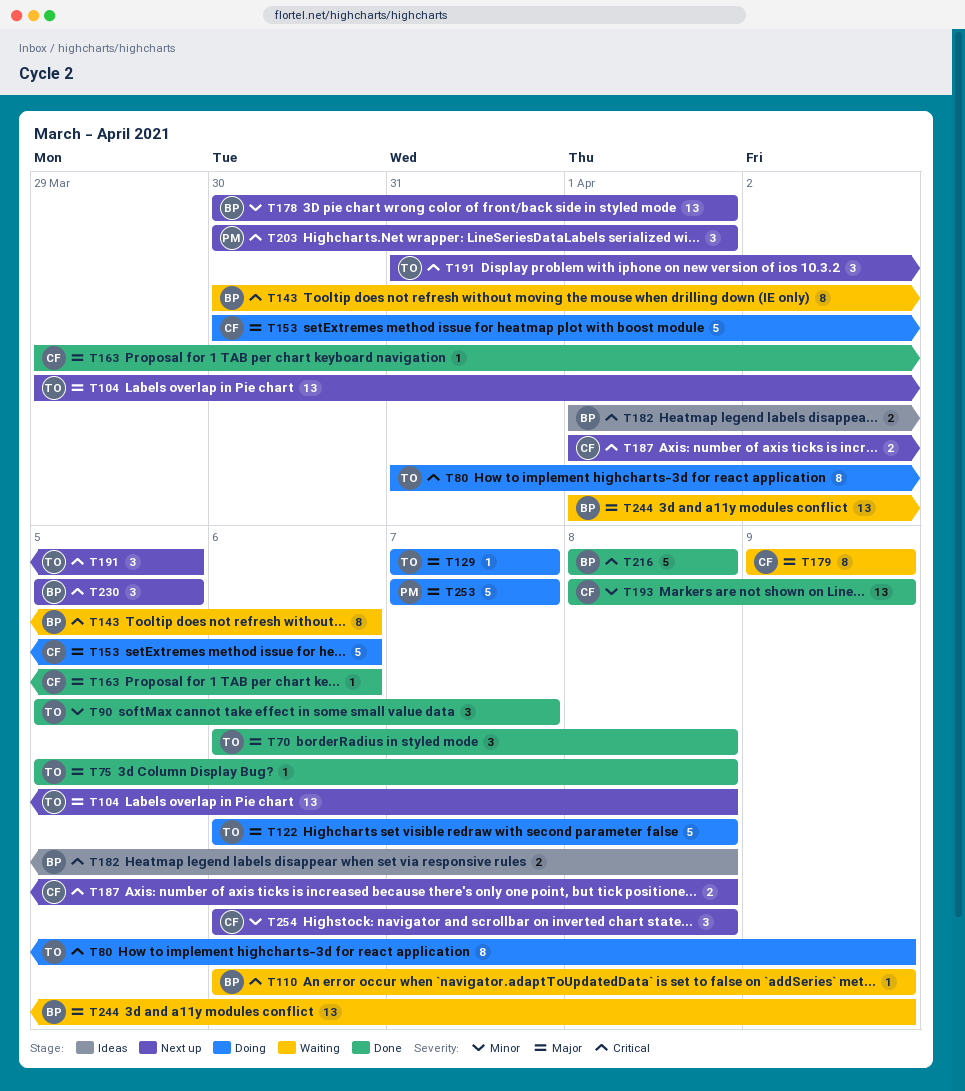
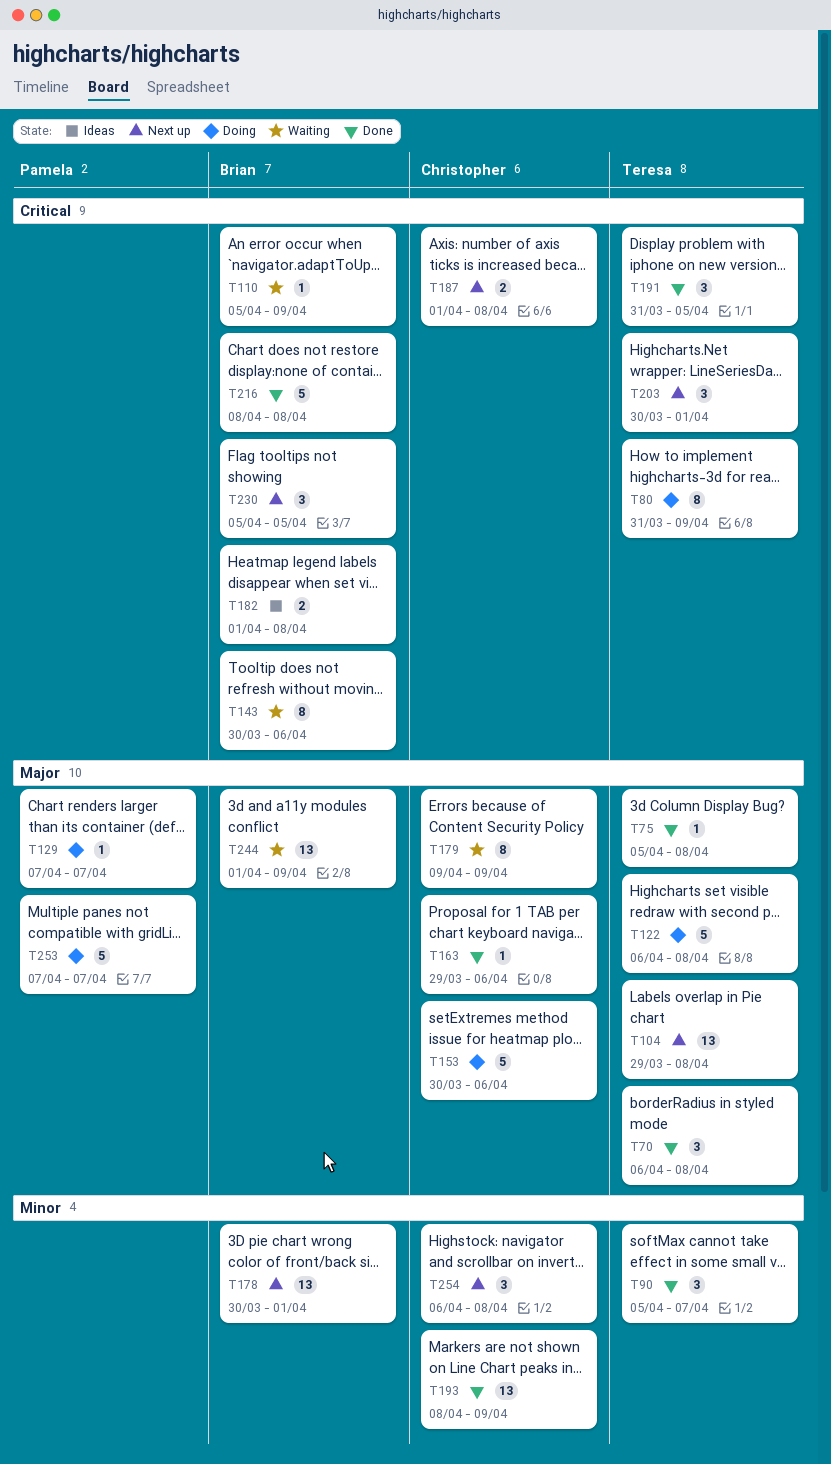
T110, start: Apr 6 -> Apr 5
T129, owner: Teresa -> Pamela
T191, status: Next up -> Done
T203, owner: Pamela -> Teresa

